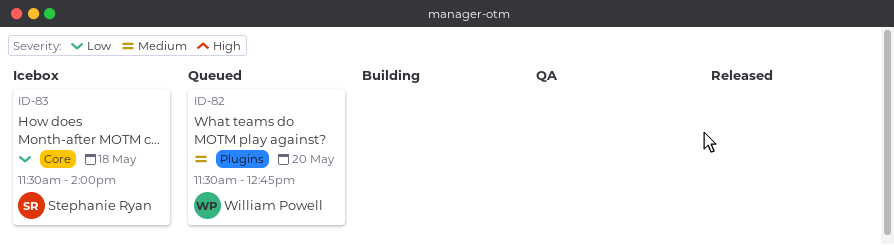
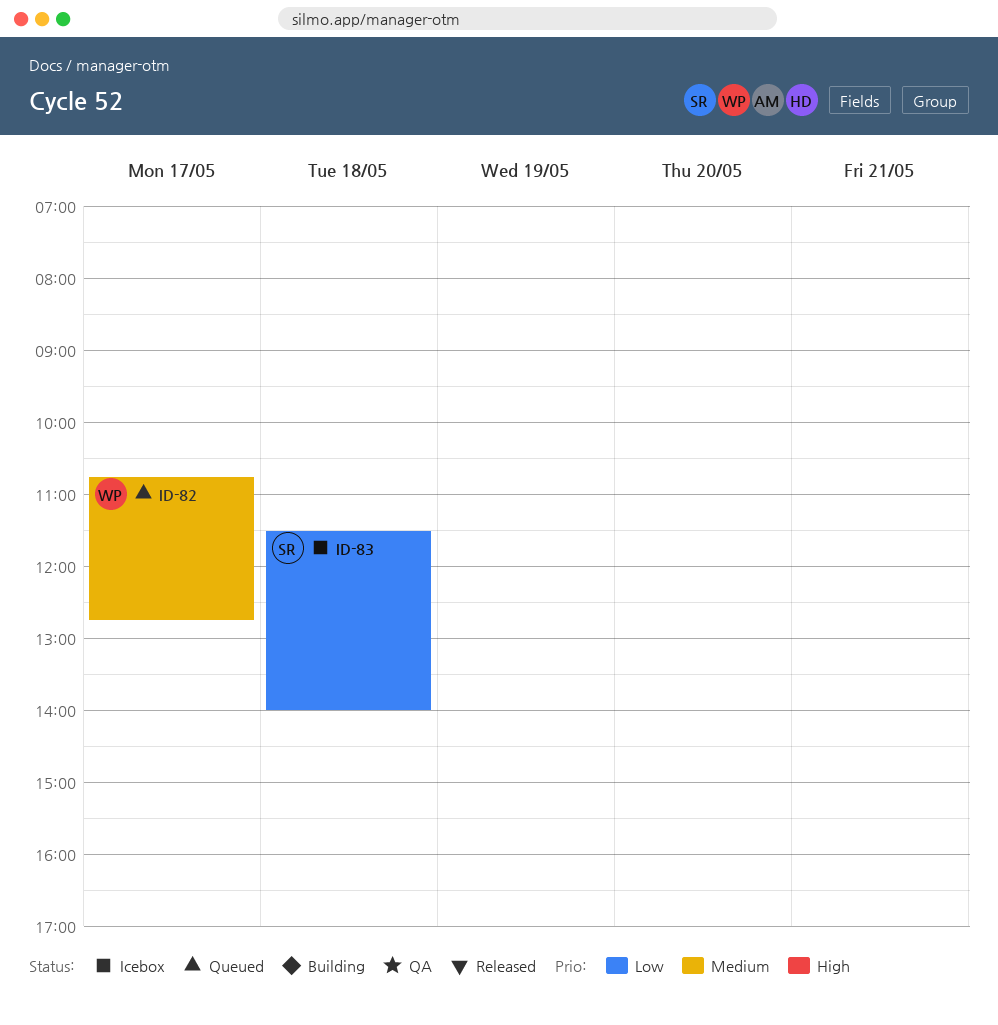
ID-82, day: May 20 -> May 17
ID-82, begins: 11:30 -> 10:45

